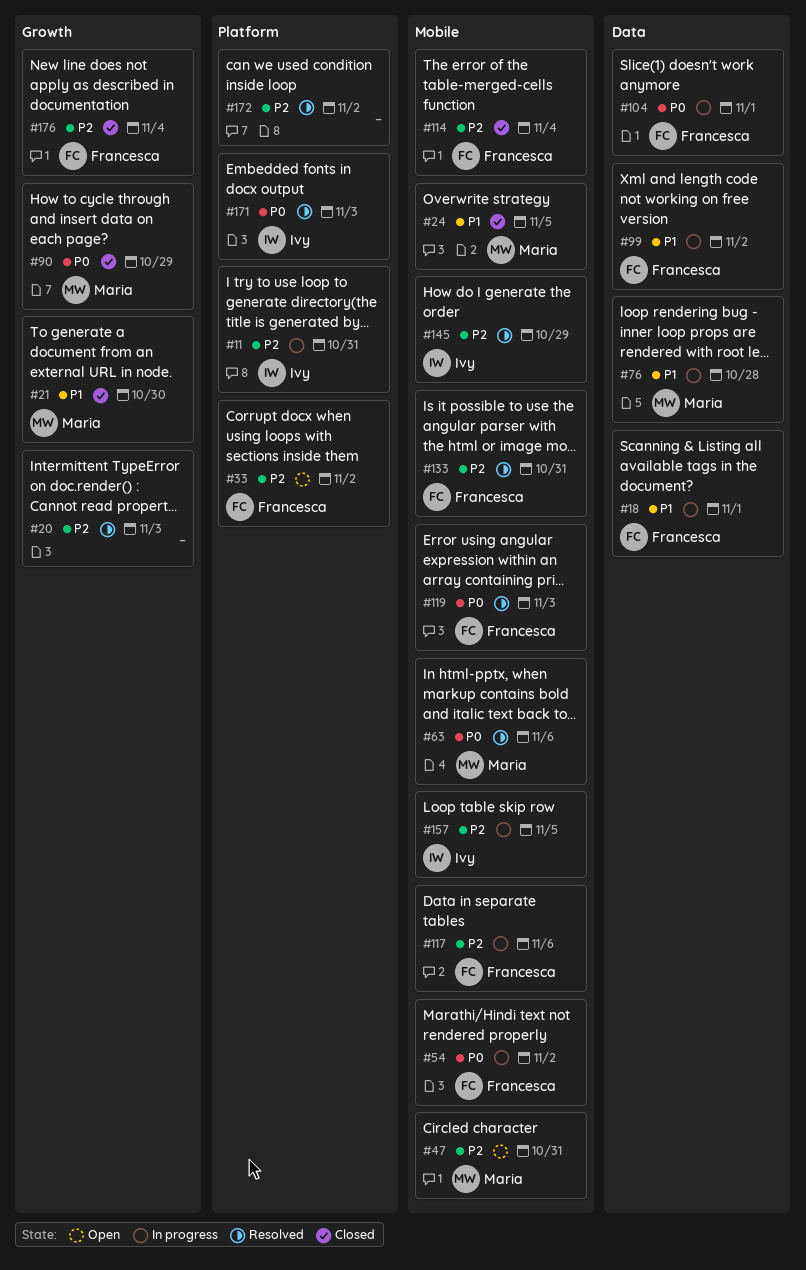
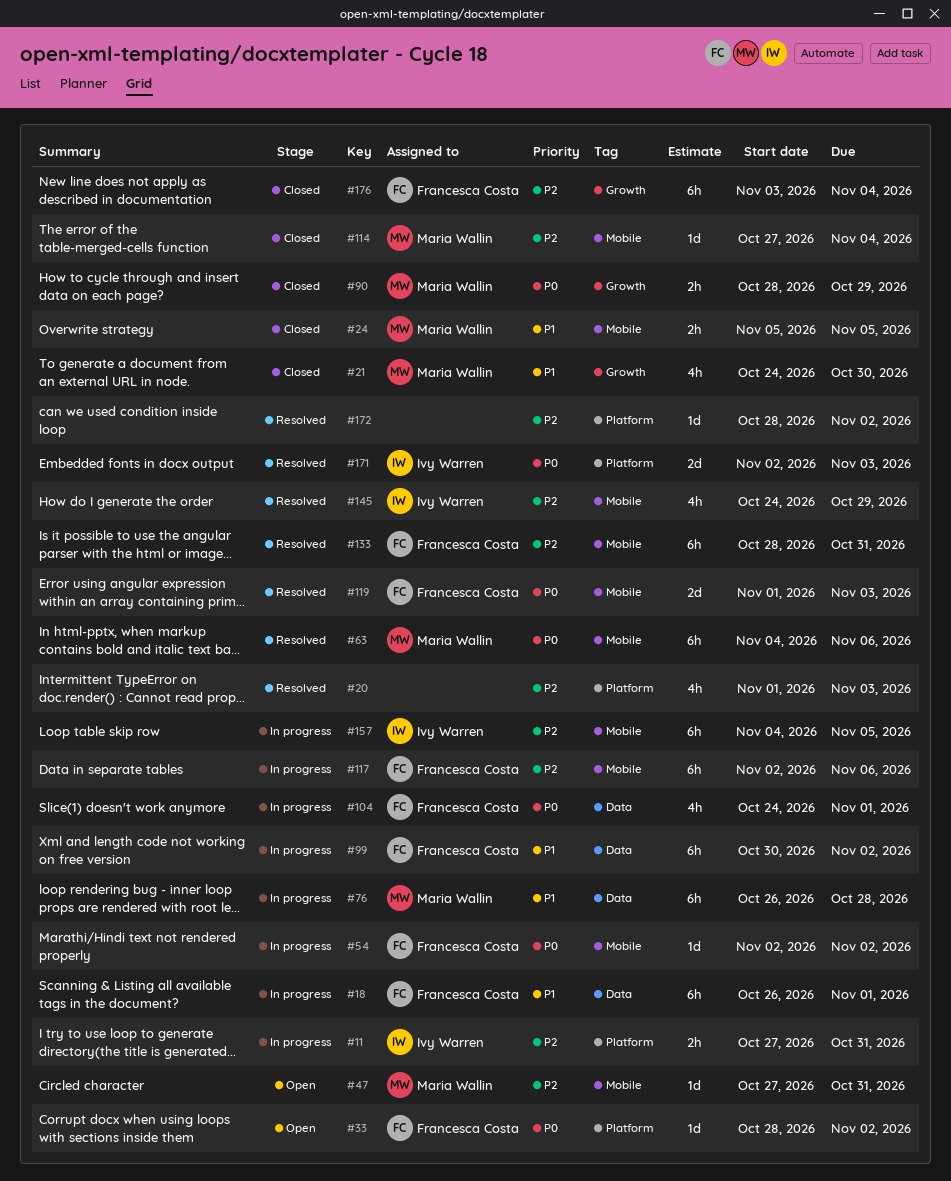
#20, label: Growth -> Platform
#33, priority: P2 -> P0
#114, owner: Francesca Costa -> Maria Wallin

